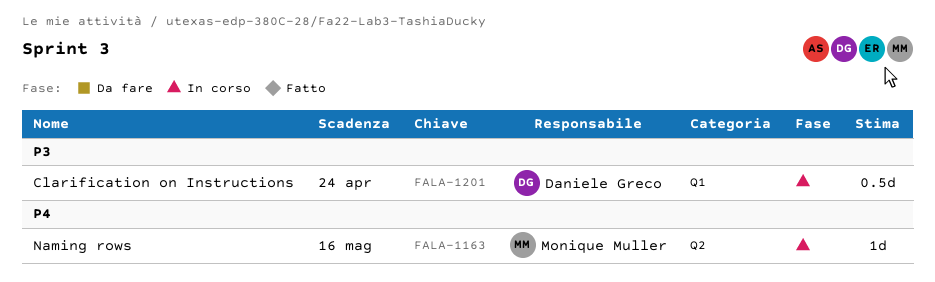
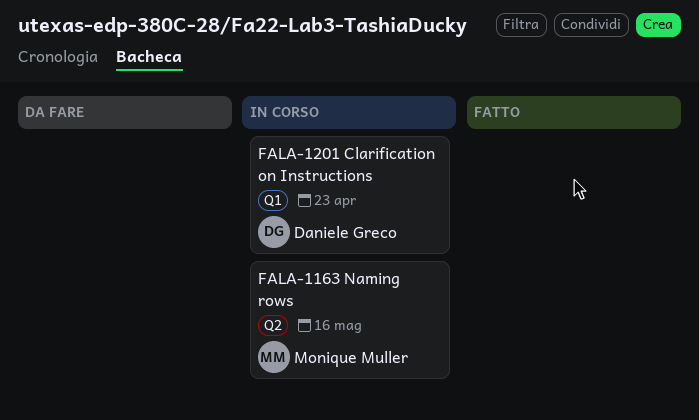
FALA-1201, due: Apr 24 -> Apr 23

